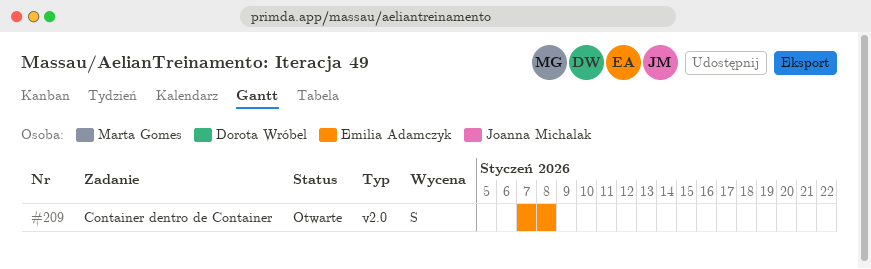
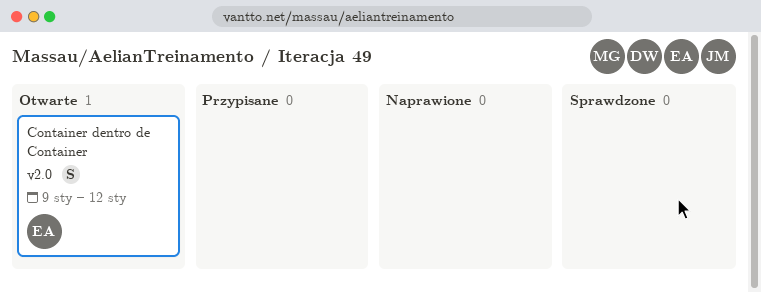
Container dentro de Container, start: Jan 7 -> Jan 9
Container dentro de Container, due: Jan 8 -> Jan 12

